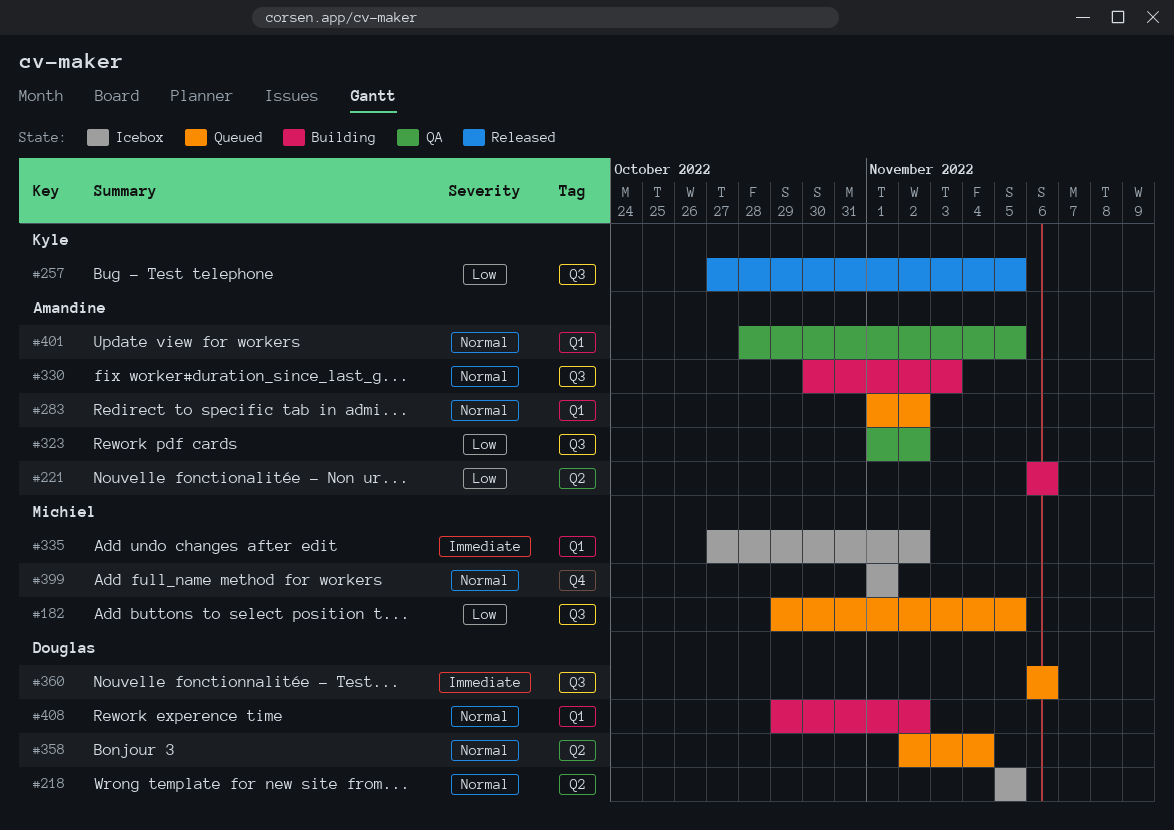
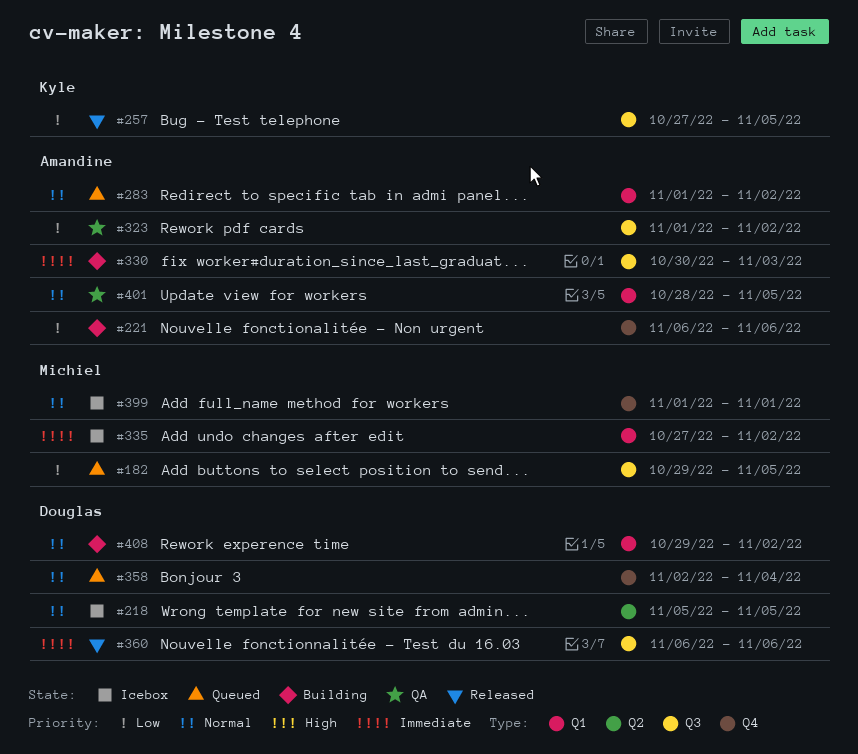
#221, label: Q2 -> Q4
#330, priority: Normal -> Immediate
#358, label: Q2 -> Q4
#360, status: Queued -> Released

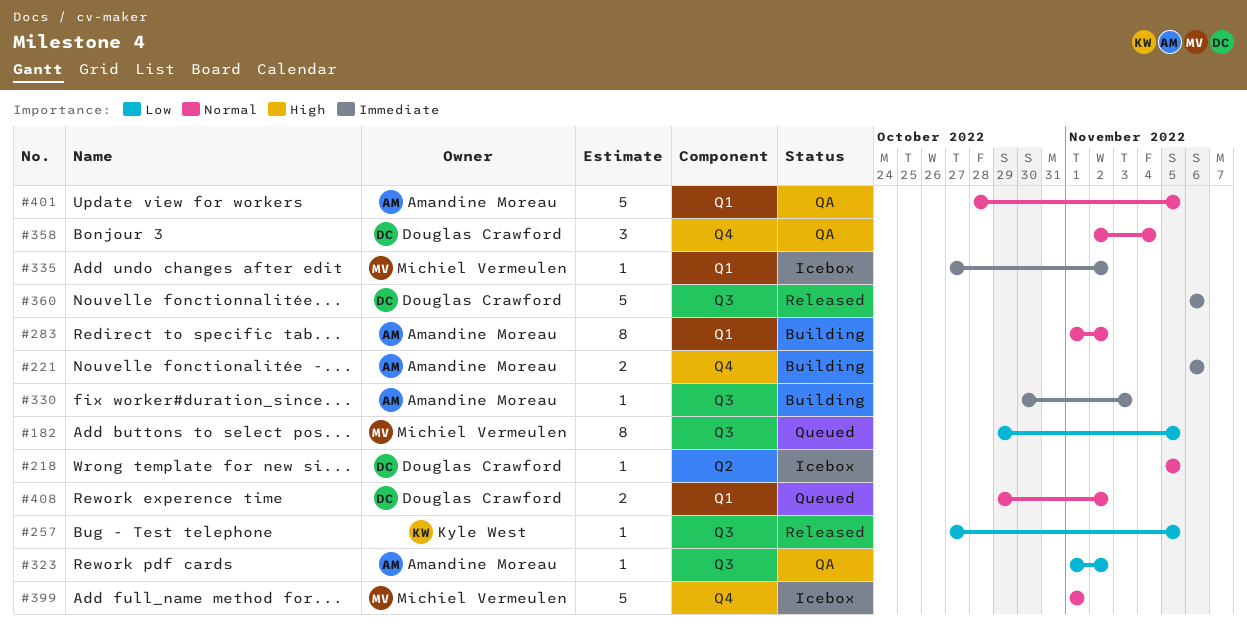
#221, priority: Low -> Immediate
#283, status: Queued -> Building
#358, status: Queued -> QA
#408, status: Building -> Queued

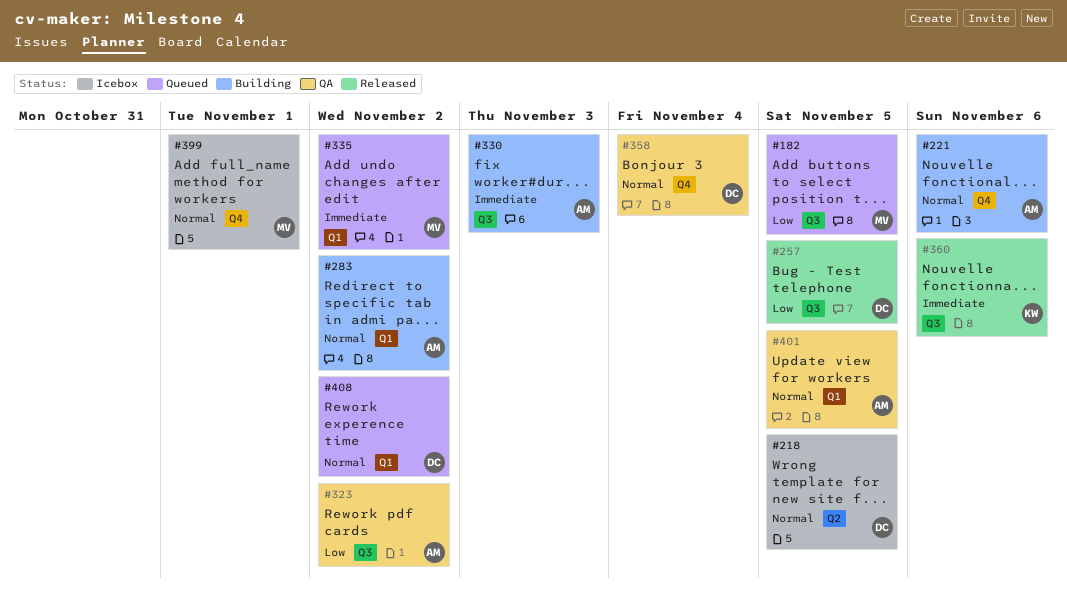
#221, priority: Immediate -> Normal
#257, owner: Kyle West -> Douglas Crawford
#335, status: Icebox -> Queued
#360, owner: Douglas Crawford -> Kyle West

